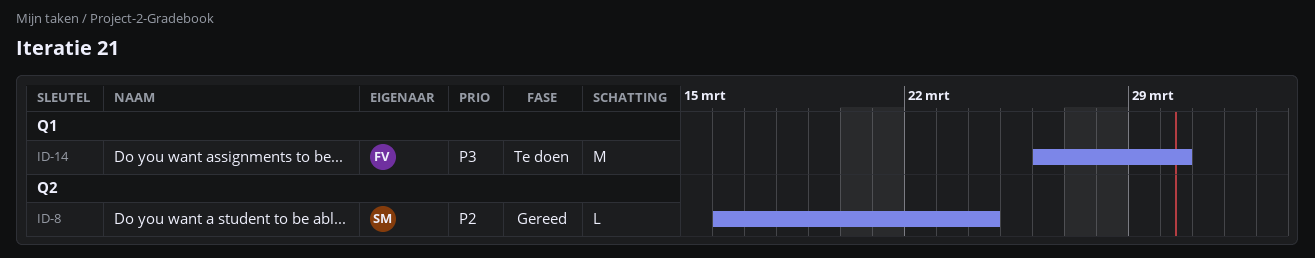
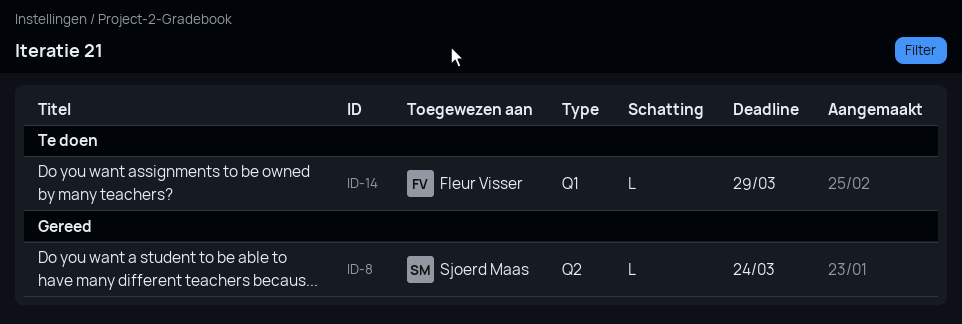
ID-14, estimate: M -> L
ID-14, due: Mar 30 -> Mar 29

